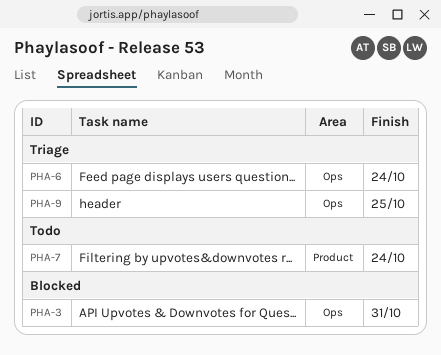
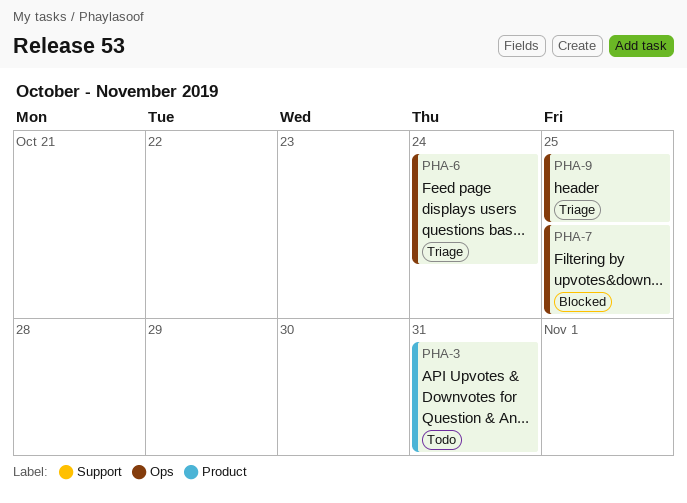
PHA-3, status: Blocked -> Todo
PHA-3, label: Ops -> Product
PHA-7, status: Todo -> Blocked
PHA-7, label: Product -> Ops
PHA-7, due: Oct 24 -> Oct 25

